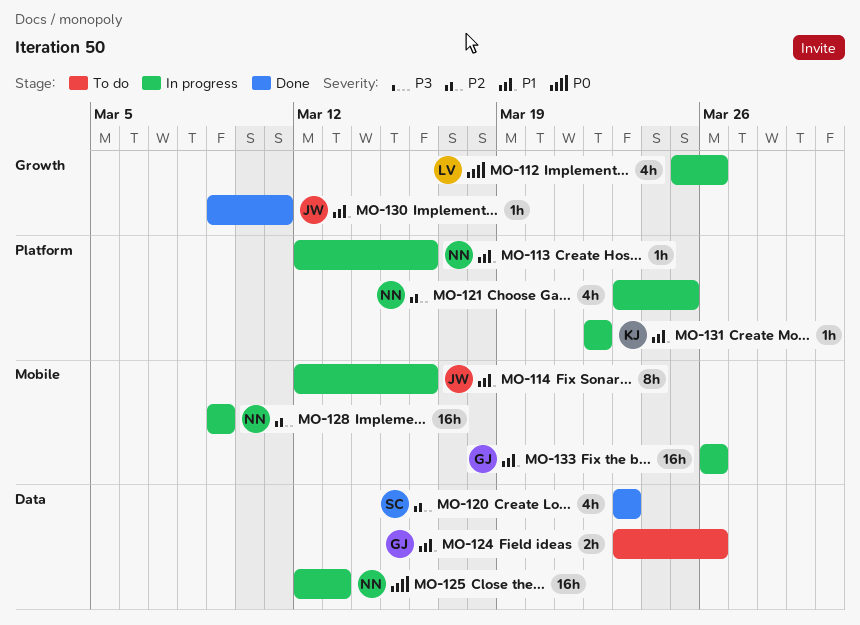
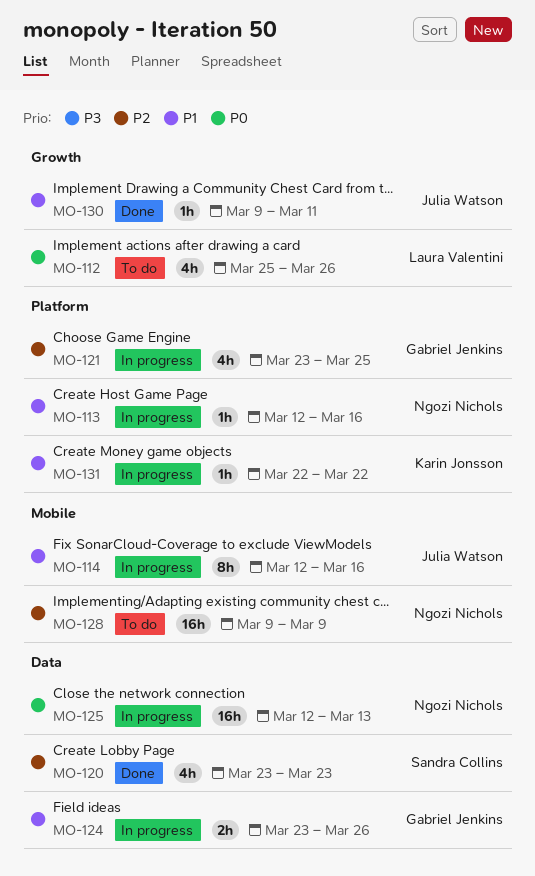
MO-112, status: In progress -> To do
MO-121, owner: Ngozi Nichols -> Gabriel Jenkins
MO-124, status: To do -> In progress
MO-128, status: In progress -> To do
MO-133: present -> none

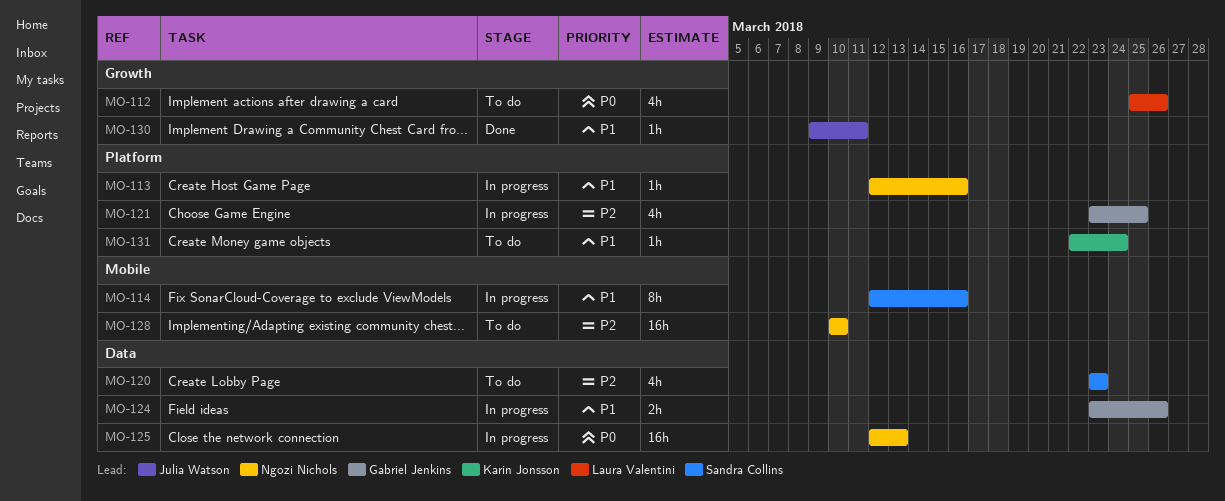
MO-114, owner: Julia Watson -> Sandra Collins
MO-120, status: Done -> To do
MO-128, start: Mar 9 -> Mar 10
MO-128, due: Mar 9 -> Mar 10
MO-131, status: In progress -> To do
MO-131, due: Mar 22 -> Mar 24

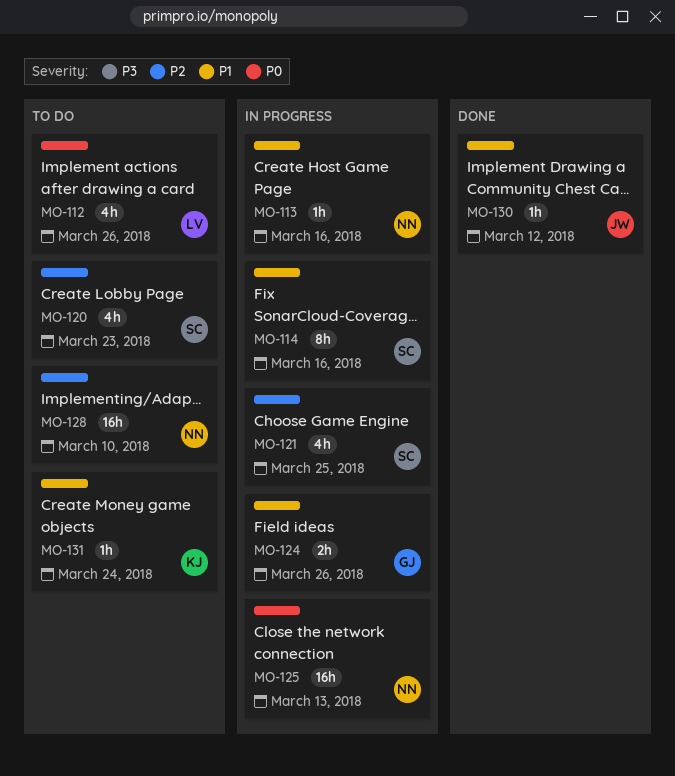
MO-121, owner: Gabriel Jenkins -> Sandra Collins
MO-130, due: Mar 11 -> Mar 12

